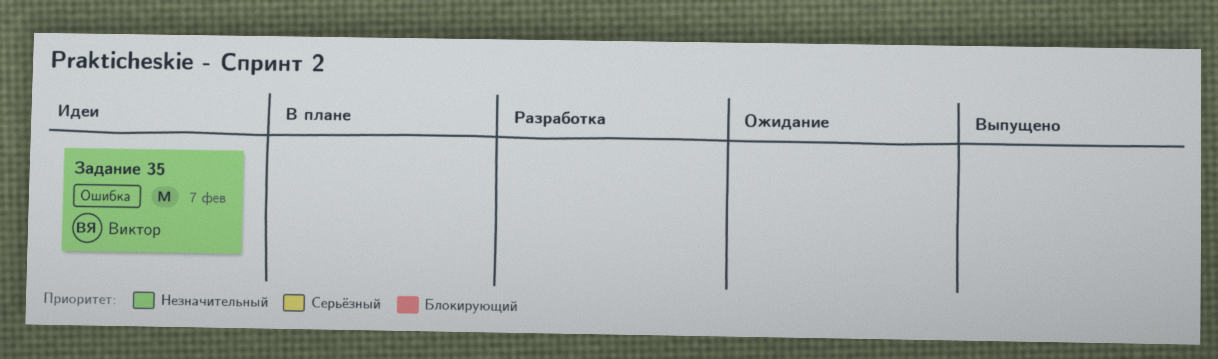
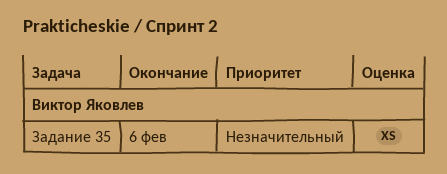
Задание 35, estimate: M -> XS
Задание 35, due: Feb 7 -> Feb 6

